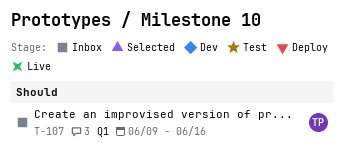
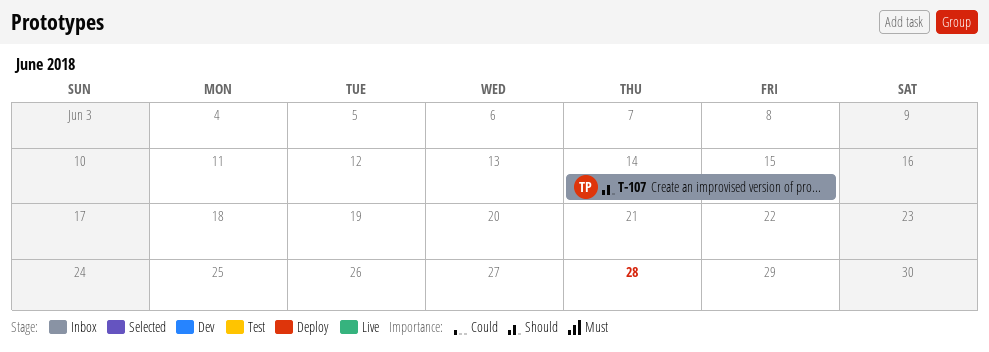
T-107, start: Jun 9 -> Jun 14
T-107, due: Jun 16 -> Jun 15

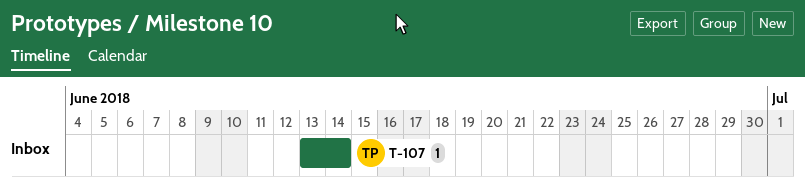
T-107, start: Jun 14 -> Jun 13
T-107, due: Jun 15 -> Jun 14

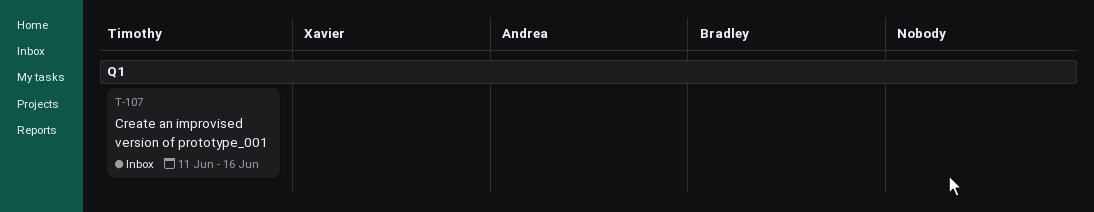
T-107, start: Jun 13 -> Jun 11
T-107, due: Jun 14 -> Jun 16

